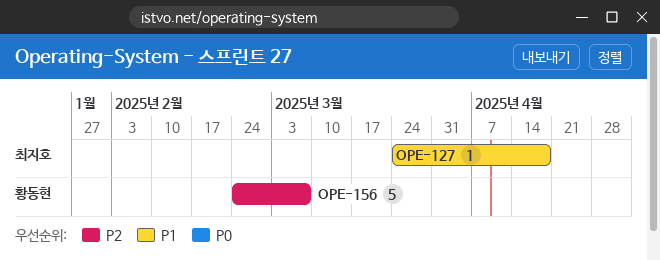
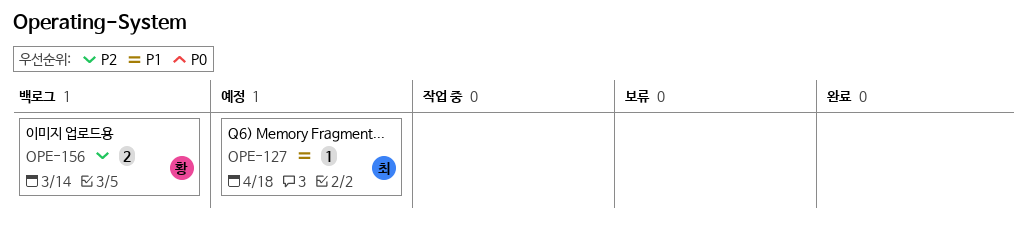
OPE-156, estimate: 5 -> 2
OPE-156, due: Mar 7 -> Mar 14

